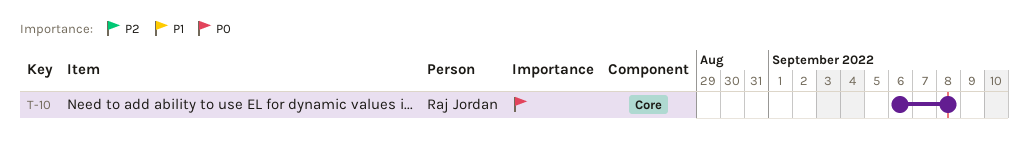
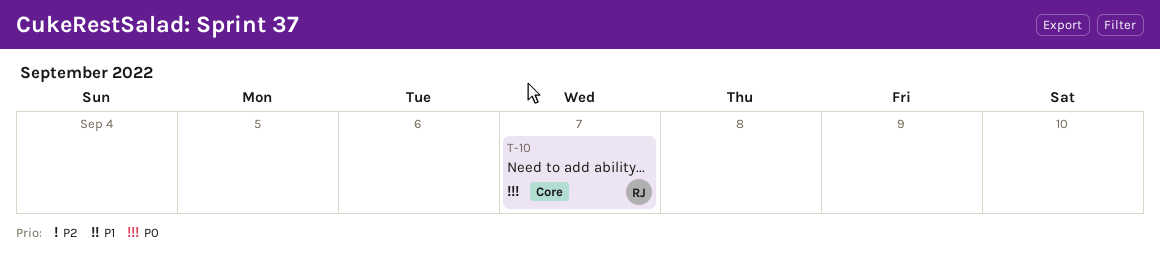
T-10, due: Sep 8 -> Sep 7

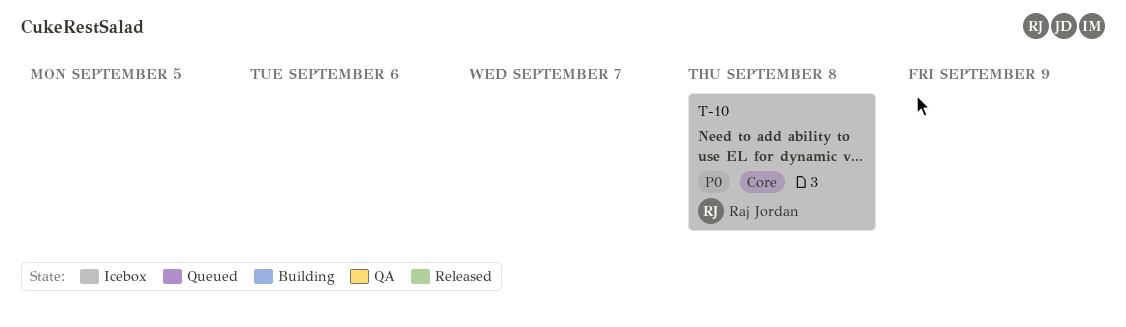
T-10, due: Sep 7 -> Sep 8

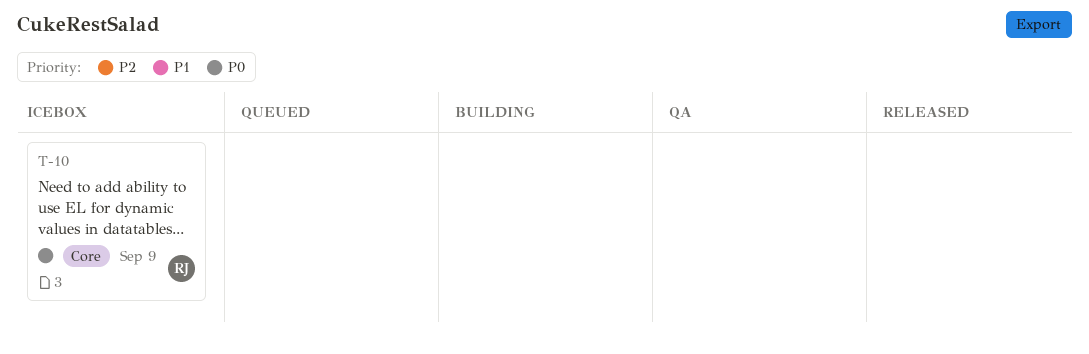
T-10, due: Sep 8 -> Sep 9

